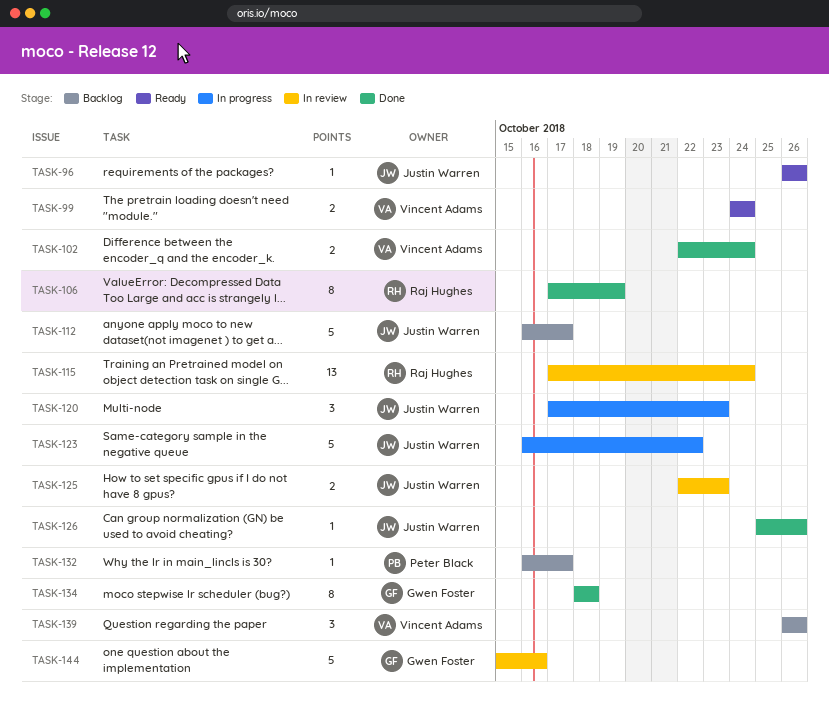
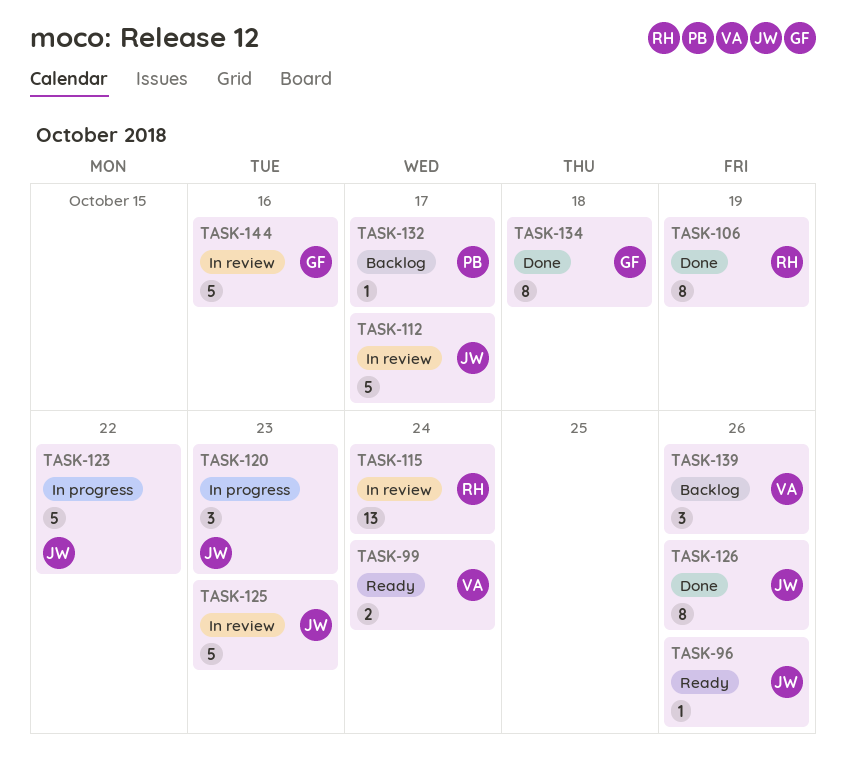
TASK-102: present -> none
TASK-112, status: Backlog -> In review
TASK-125, estimate: 2 -> 5
TASK-126, estimate: 1 -> 8

